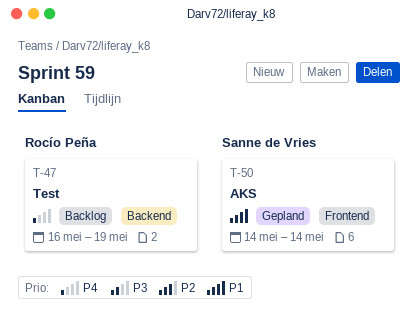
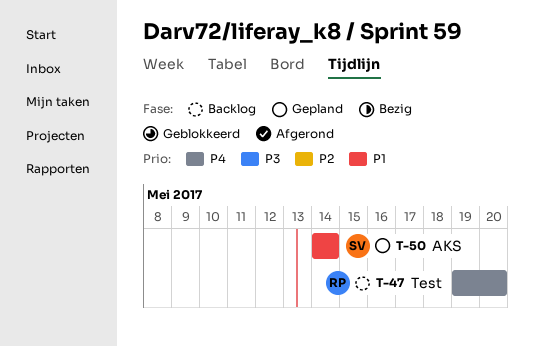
T-47, start: May 16 -> May 19
T-47, due: May 19 -> May 20

